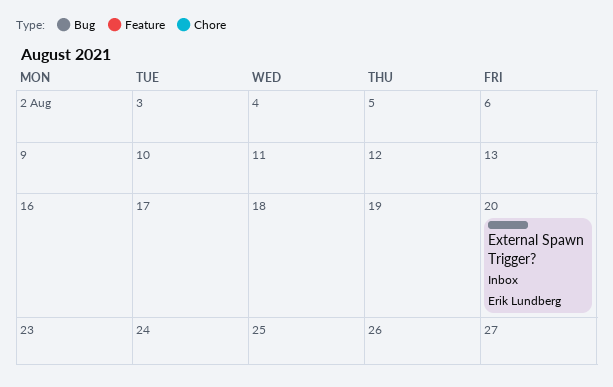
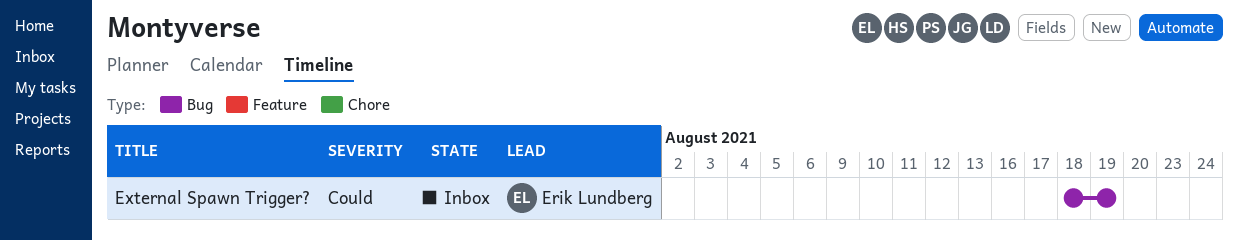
External Spawn Trigger?, due: Aug 20 -> Aug 19

